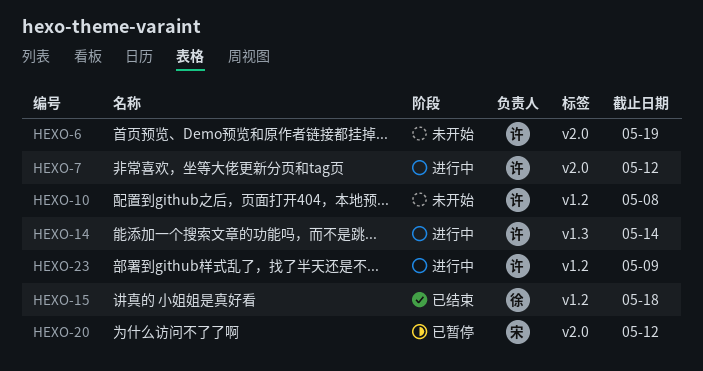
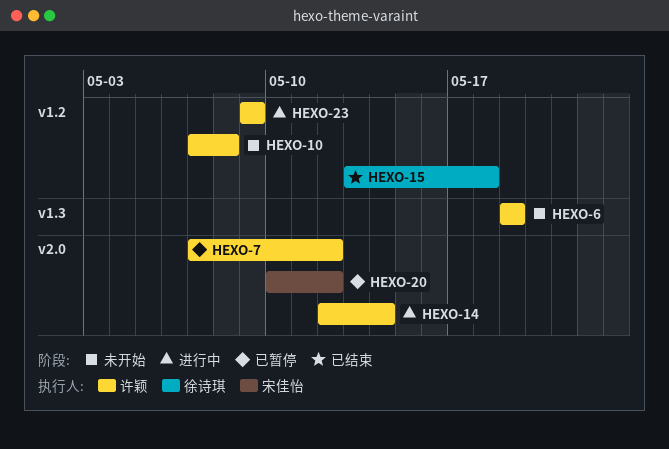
HEXO-6, label: v2.0 -> v1.3
HEXO-7, status: 进行中 -> 已暂停
HEXO-14, label: v1.3 -> v2.0

